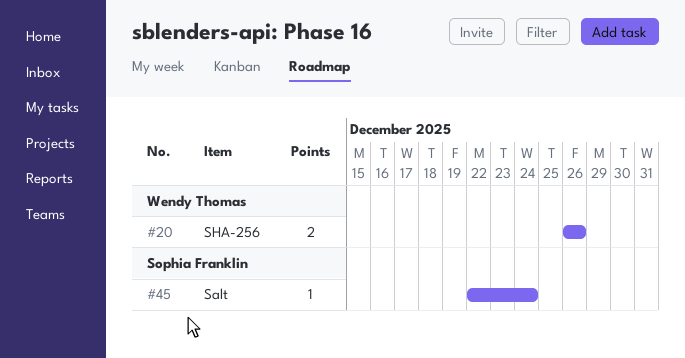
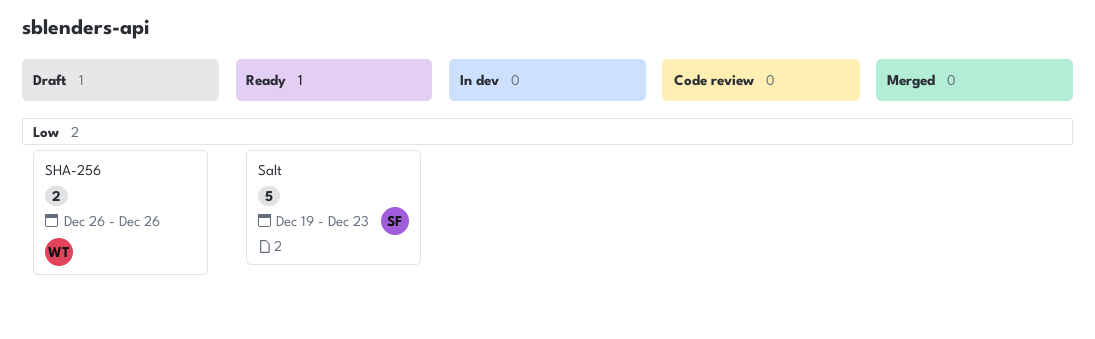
Salt, estimate: 1 -> 5
Salt, start: Dec 22 -> Dec 19
Salt, due: Dec 24 -> Dec 23

